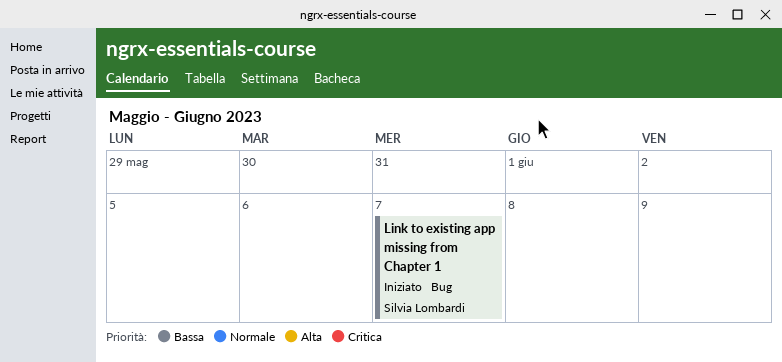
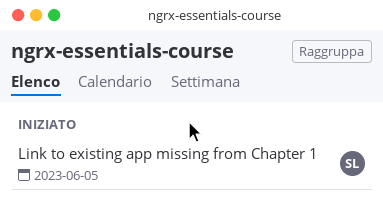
Link to existing app missing from Chapter 1, due: Jun 7 -> Jun 5

